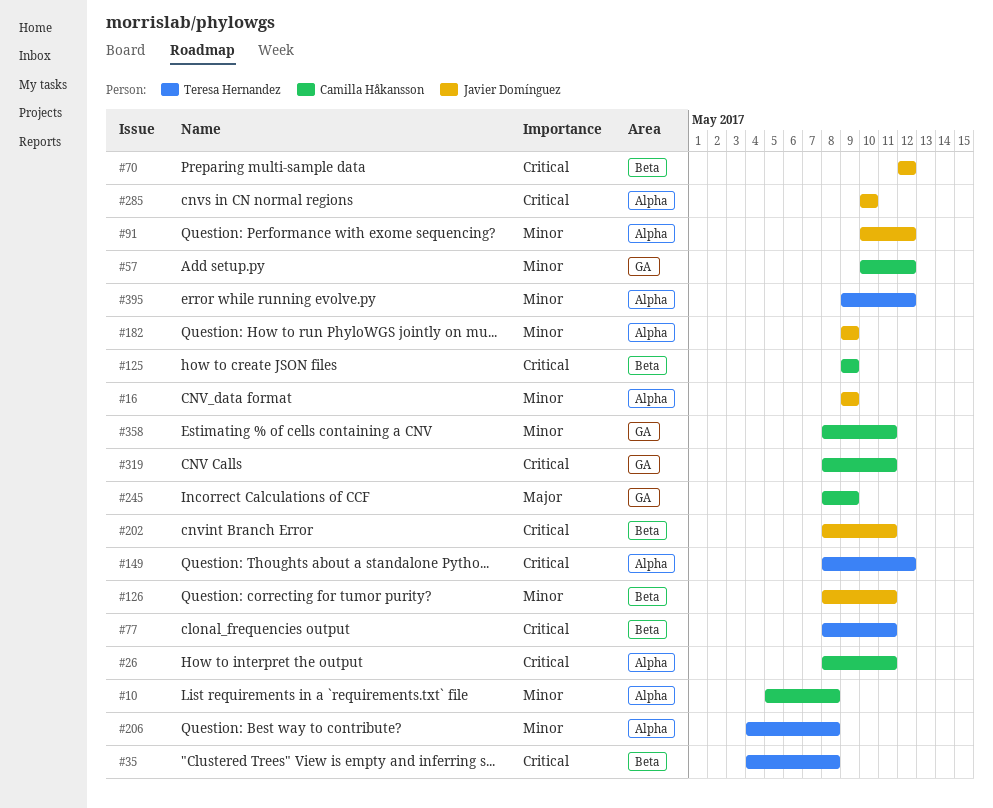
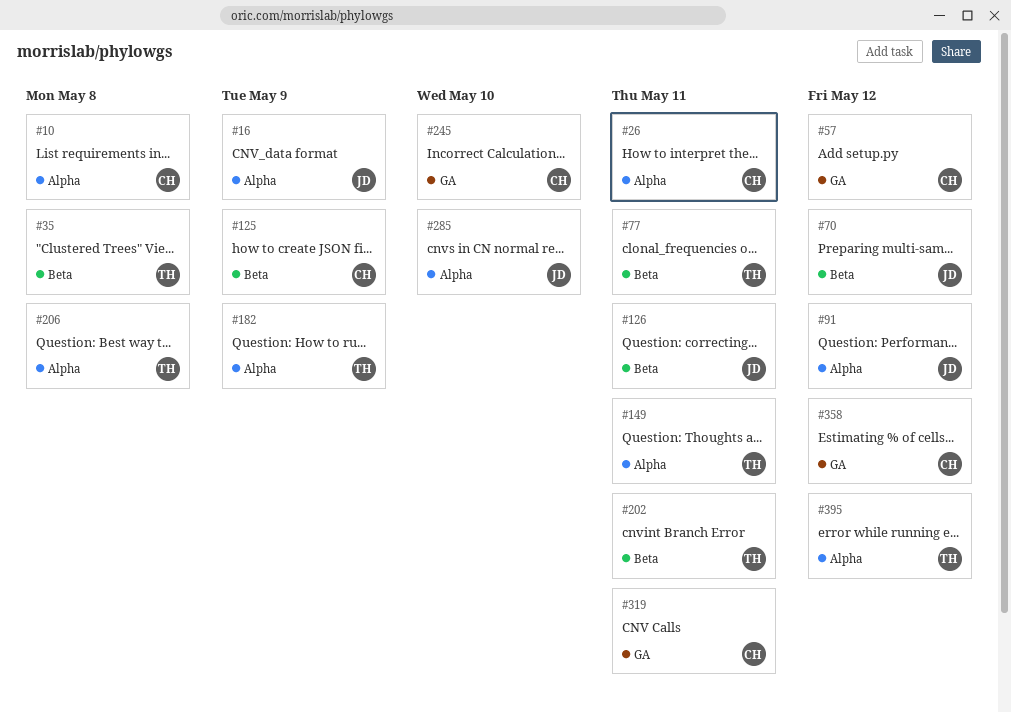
#149, due: May 12 -> May 11
#182, owner: Javier Domínguez -> Teresa Hernandez
#202, owner: Javier Domínguez -> Teresa Hernandez
#245, due: May 9 -> May 10
#358, due: May 11 -> May 12

